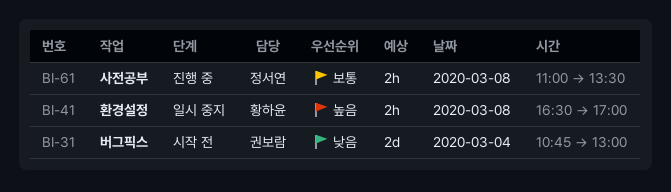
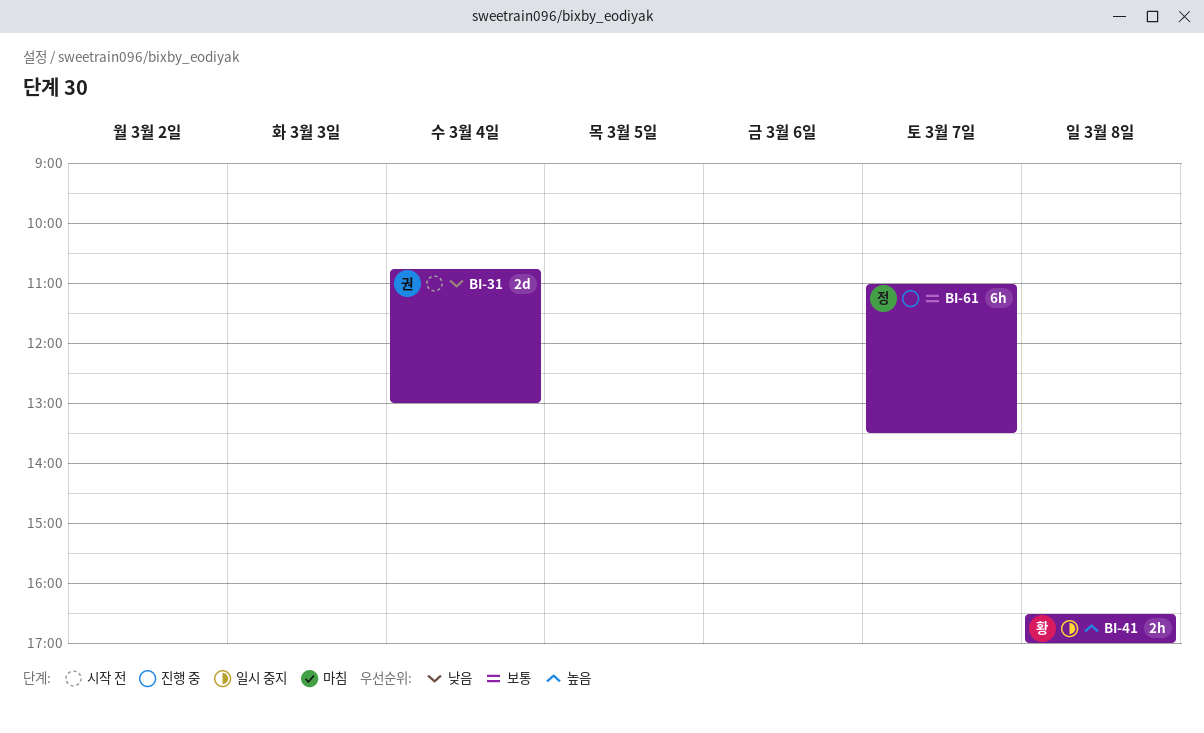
BI-61, estimate: 2h -> 6h
BI-61, day: Mar 8 -> Mar 7

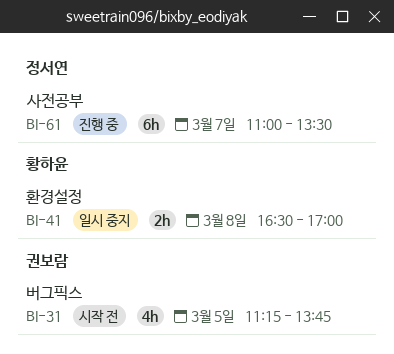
BI-31, estimate: 2d -> 4h
BI-31, day: Mar 4 -> Mar 5
BI-31, begins: 10:45 -> 11:15
BI-31, ends: 13:00 -> 13:45

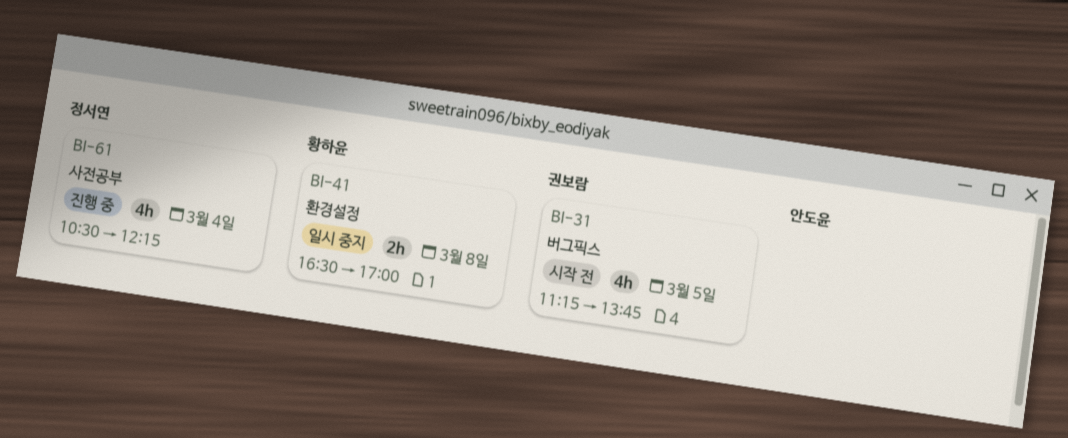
BI-61, estimate: 6h -> 4h
BI-61, day: Mar 7 -> Mar 4
BI-61, begins: 11:00 -> 10:30
BI-61, ends: 13:30 -> 12:15

